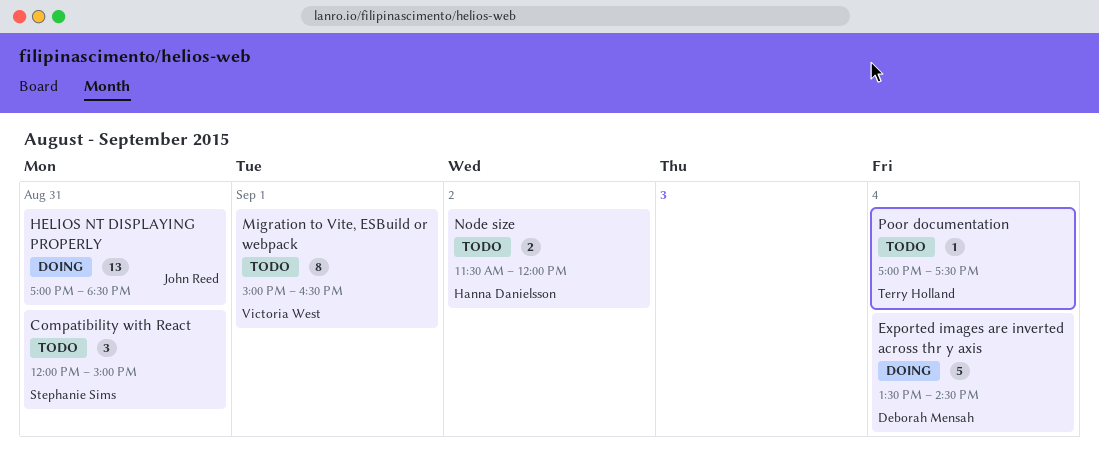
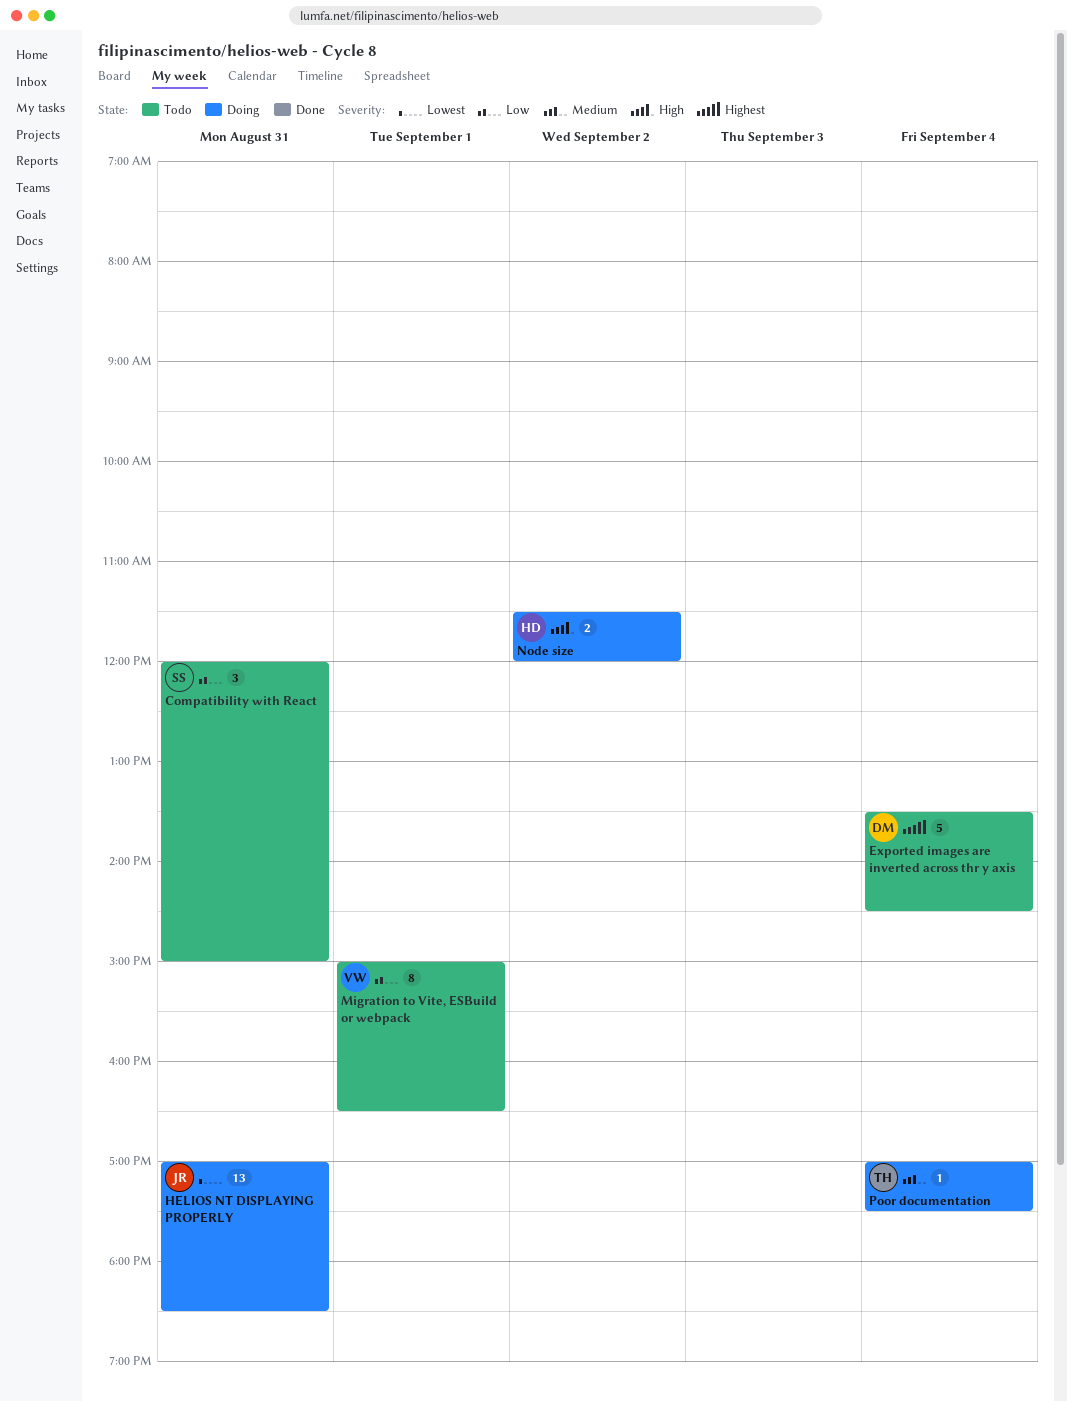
Exported images are inverted across thr y axis, status: Doing -> Todo
Node size, status: Todo -> Doing
Poor documentation, status: Todo -> Doing

